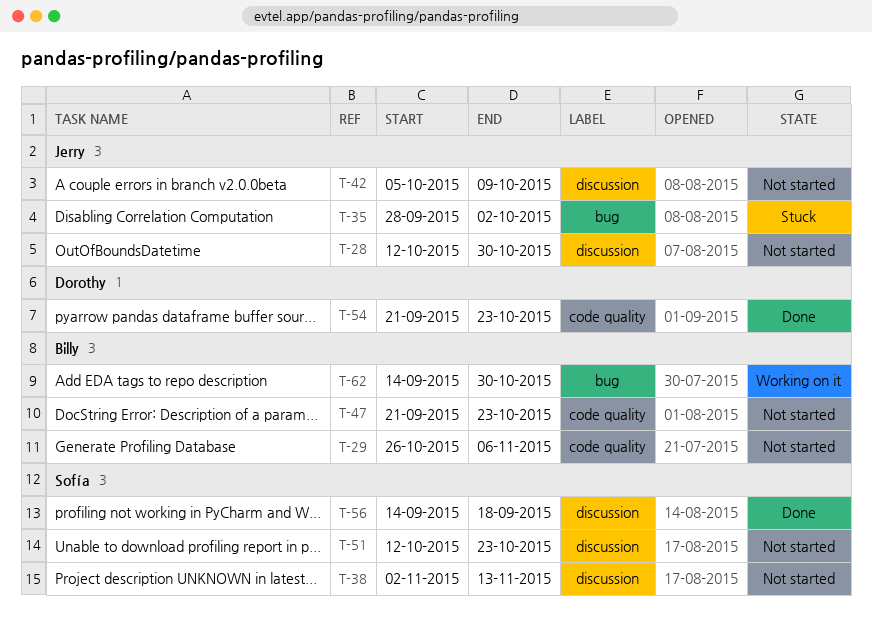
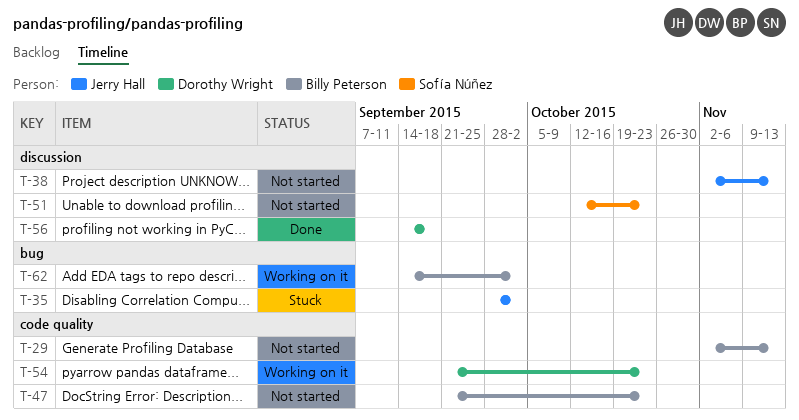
T-28: present -> none
T-29, start: Oct 26 -> Nov 2
T-29, due: Nov 6 -> Nov 13
T-38, owner: Sofía Núñez -> Jerry Hall
T-42: present -> none
T-54, status: Done -> Working on it
T-56, owner: Sofía Núñez -> Dorothy Wright
T-62, due: Oct 30 -> Oct 2

